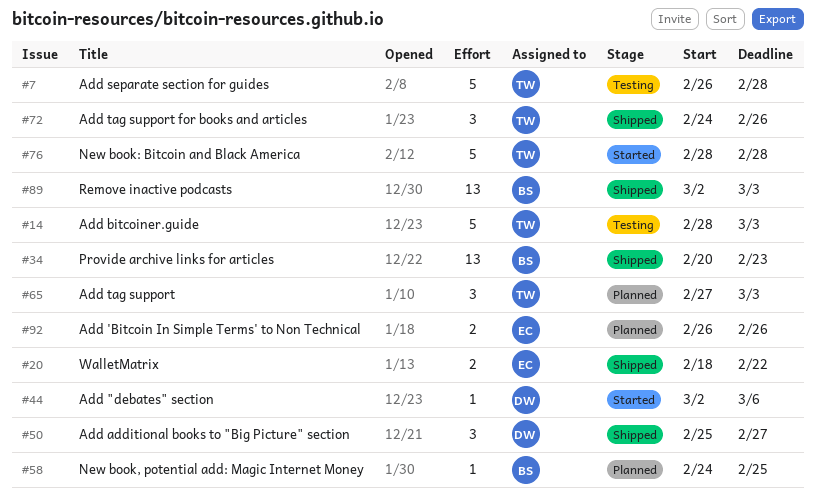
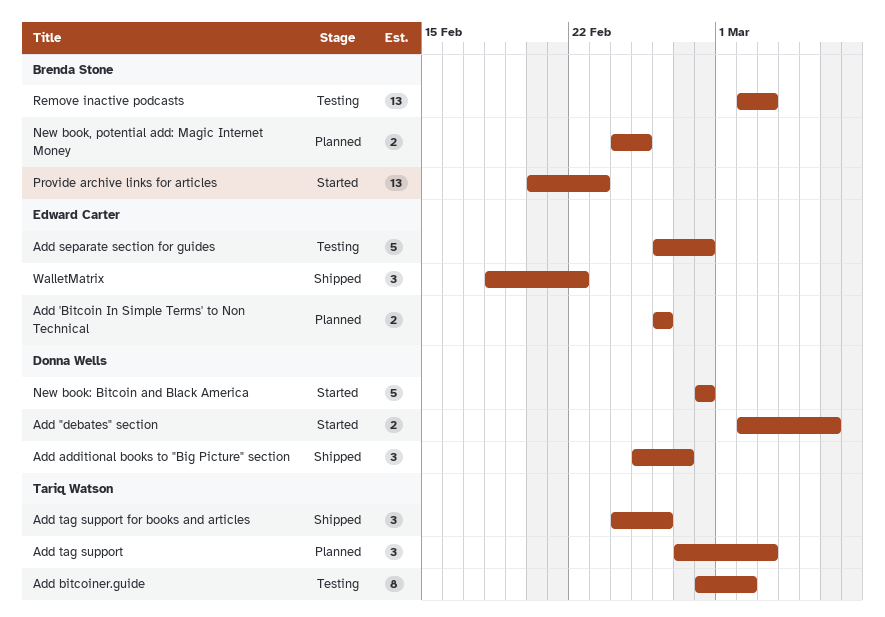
Add "debates" section, estimate: 1 -> 2
Add bitcoiner.guide, estimate: 5 -> 8
Add bitcoiner.guide, due: Mar 3 -> Mar 2
Add separate section for guides, owner: Tariq Watson -> Edward Carter
New book, potential add: Magic Internet Money, estimate: 1 -> 2
New book: Bitcoin and Black America, owner: Tariq Watson -> Donna Wells
Provide archive links for articles, status: Shipped -> Started
Remove inactive podcasts, status: Shipped -> Testing
WalletMatrix, estimate: 2 -> 3

